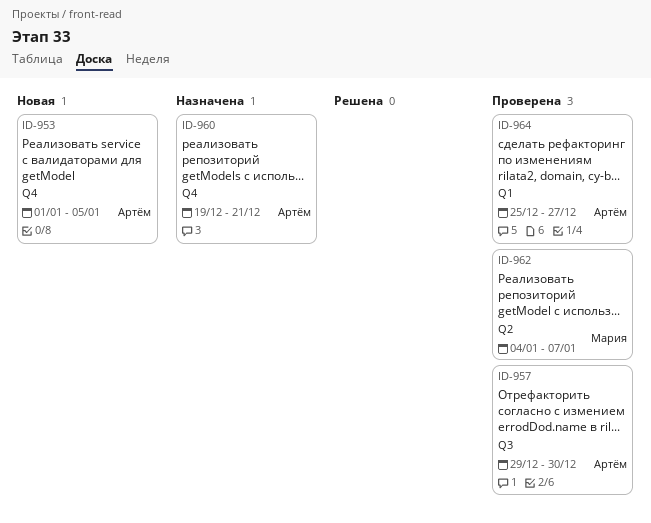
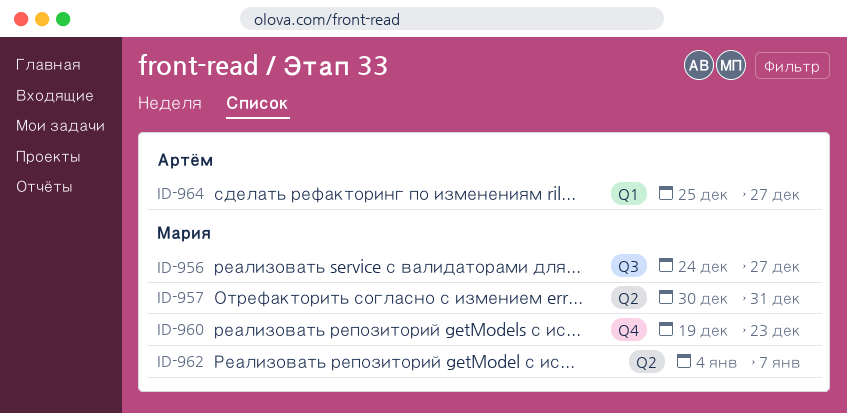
ID-953: present -> none
ID-956: none -> present
ID-957, owner: Артём -> Мария
ID-957, label: Q3 -> Q2
ID-957, start: Dec 29 -> Dec 30
ID-957, due: Dec 30 -> Dec 31
ID-960, owner: Артём -> Мария
ID-960, due: Dec 21 -> Dec 23

